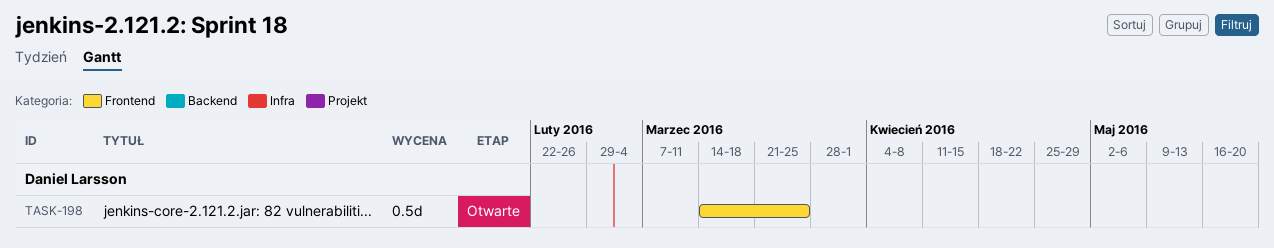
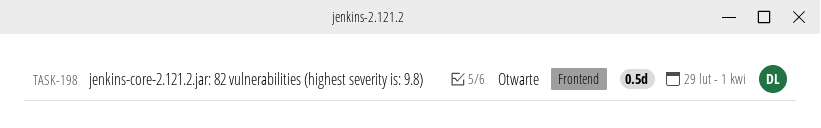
TASK-198, start: Mar 14 -> Feb 29
TASK-198, due: Mar 25 -> Apr 1

